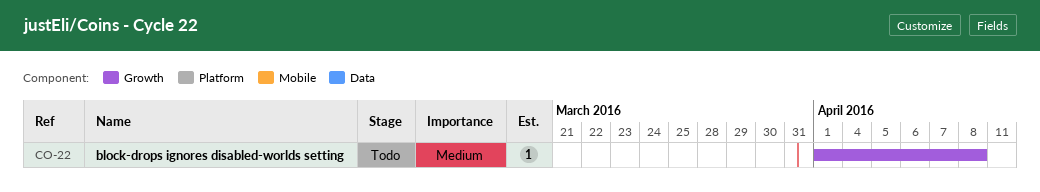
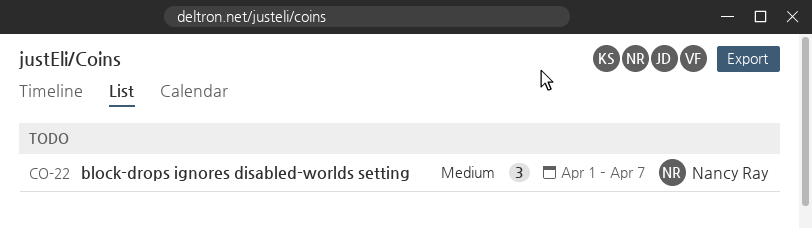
CO-22, estimate: 1 -> 3
CO-22, due: Apr 8 -> Apr 7

